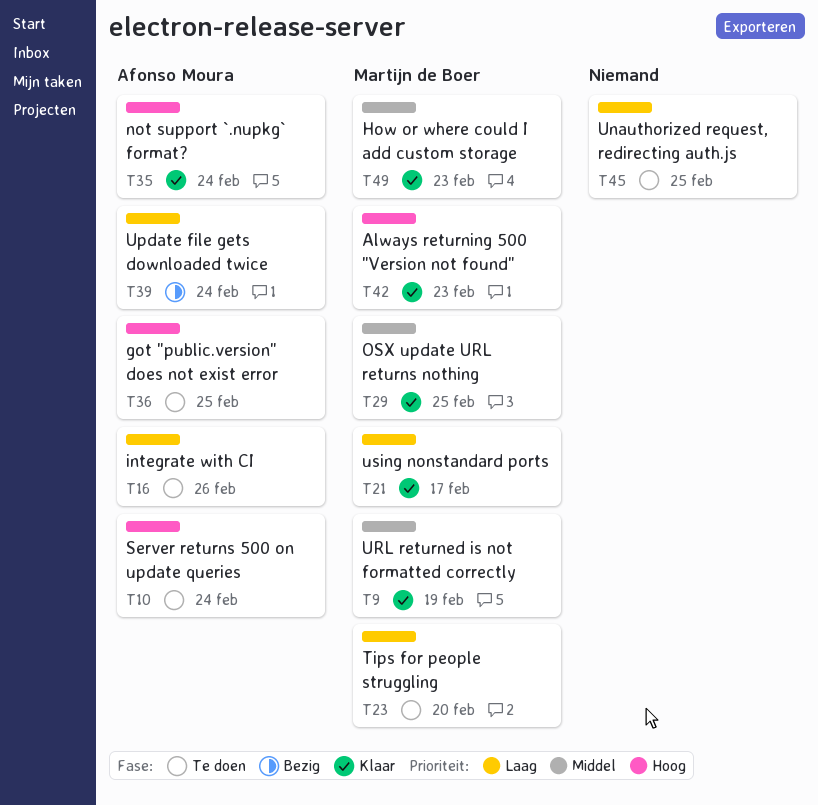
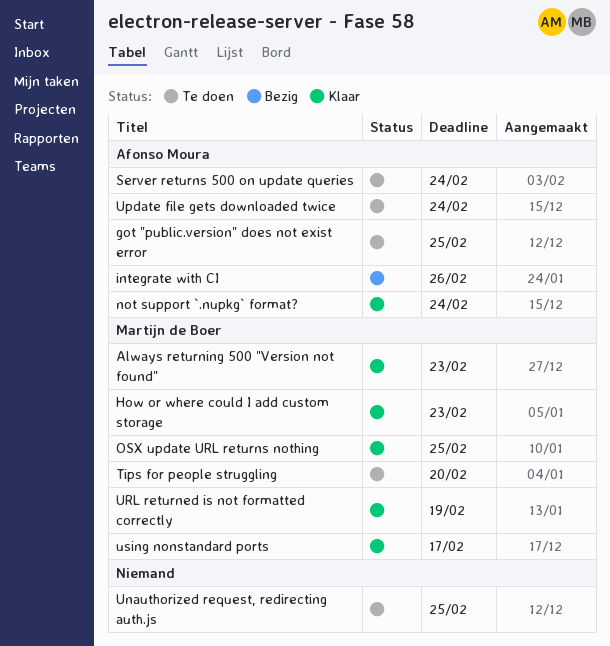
integrate with CI, status: Te doen -> Bezig
Update file gets downloaded twice, status: Bezig -> Te doen

